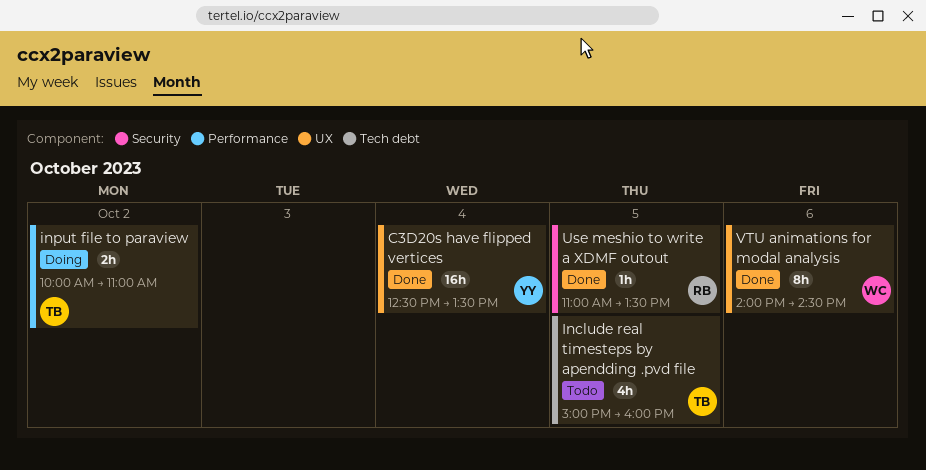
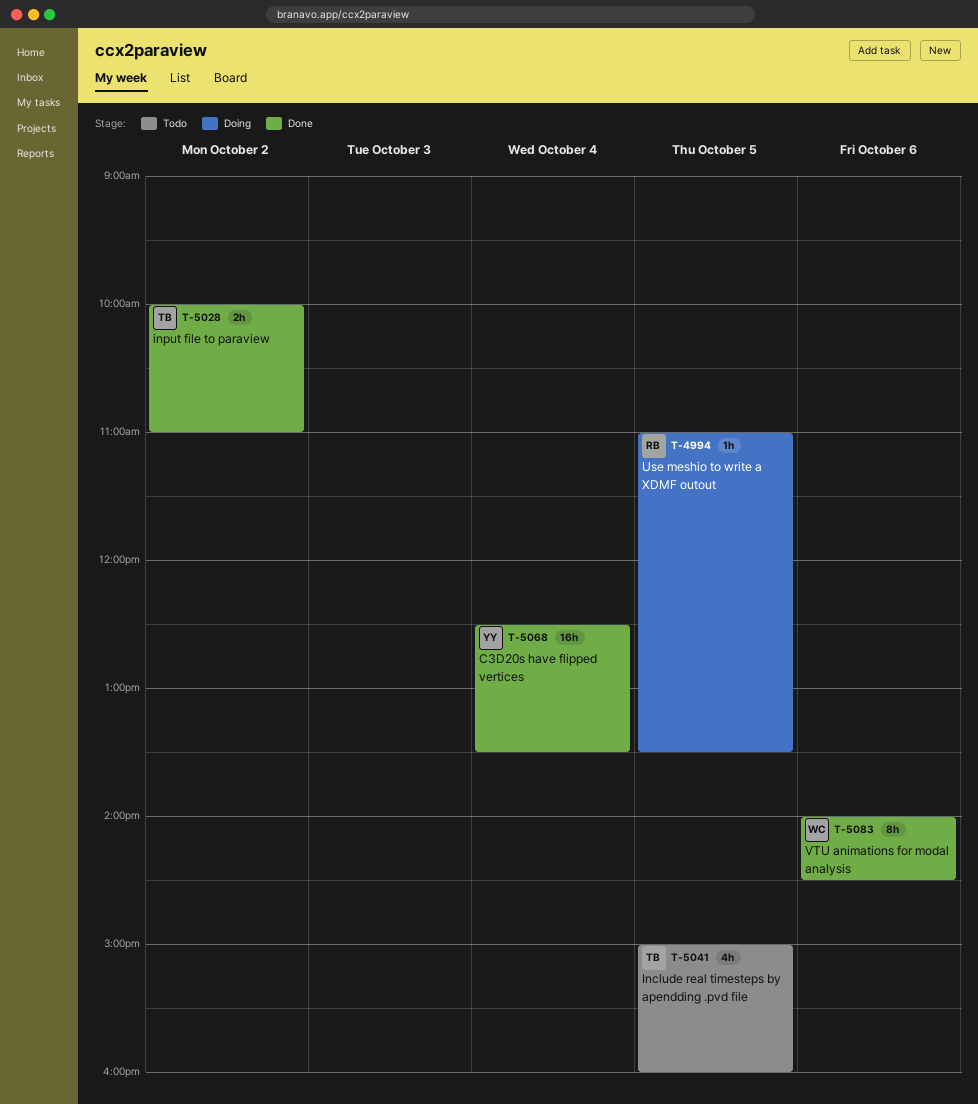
input file to paraview, status: Doing -> Done
Use meshio to write a XDMF outout, status: Done -> Doing

